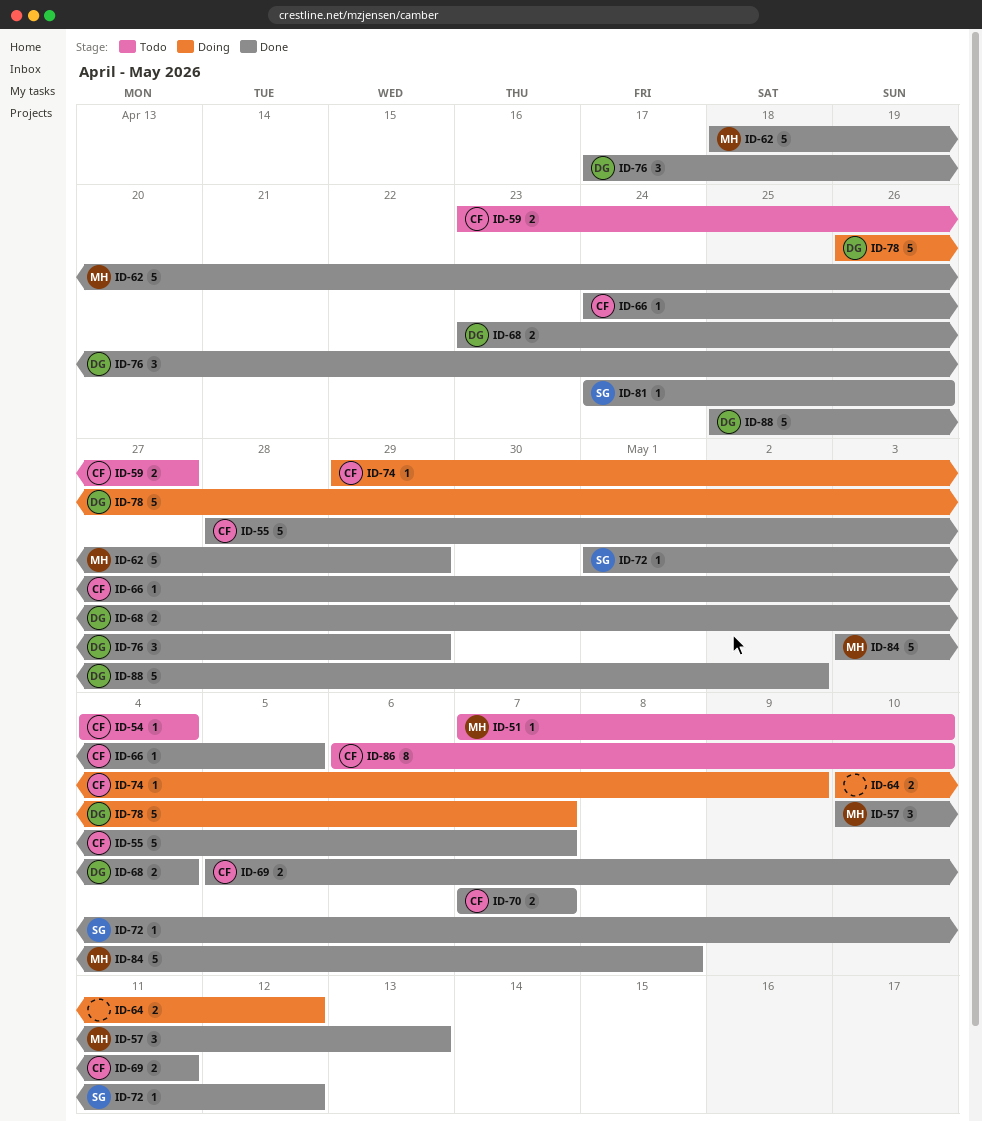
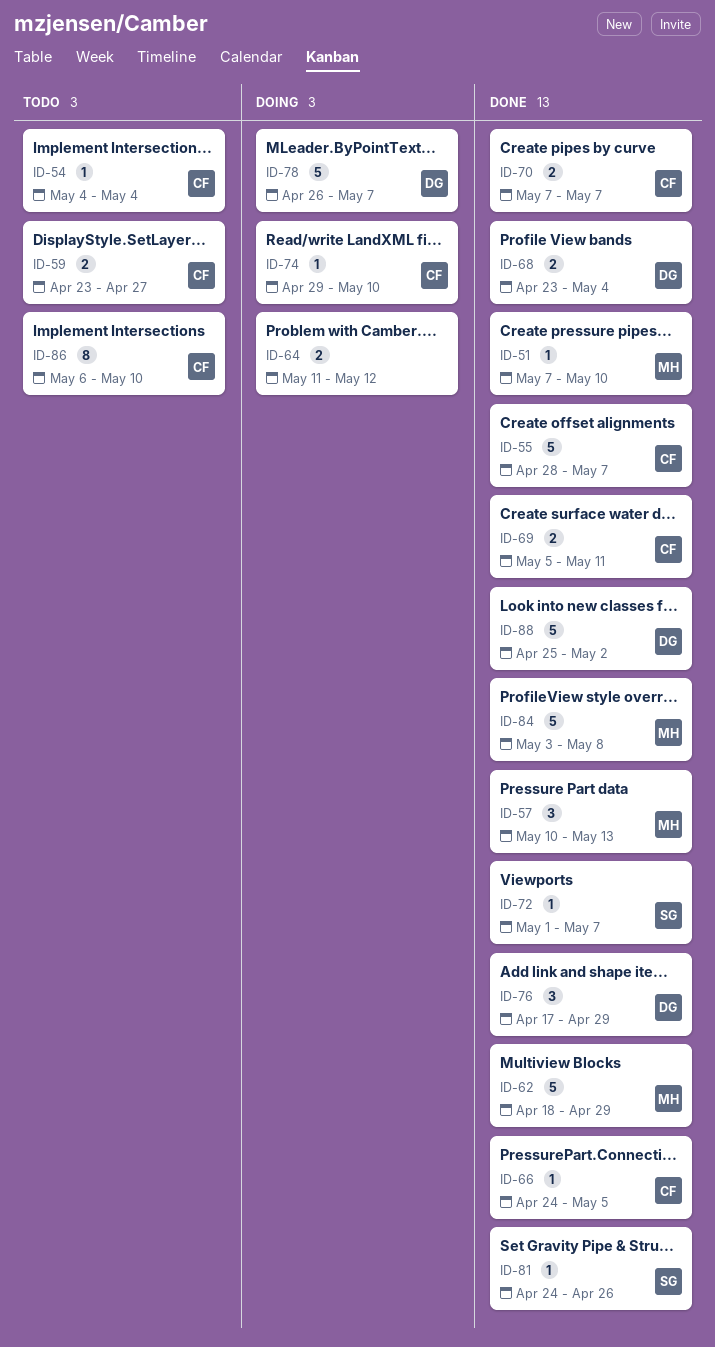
ID-51, status: Todo -> Done
ID-64, start: May 10 -> May 11
ID-72, due: May 12 -> May 7
ID-74, due: May 9 -> May 10

